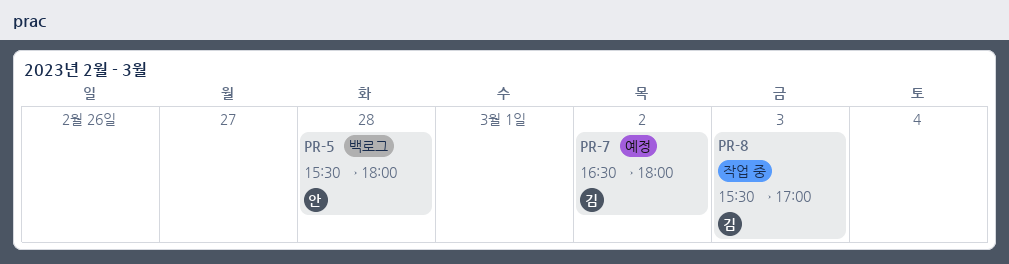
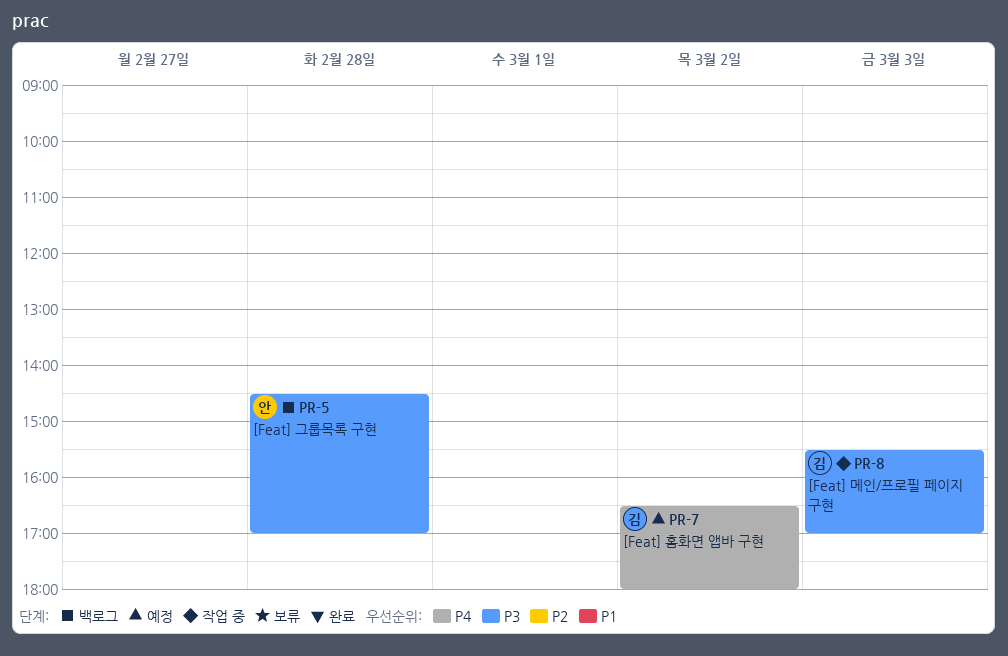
PR-5, begins: 15:30 -> 14:30
PR-5, ends: 18:00 -> 17:00

